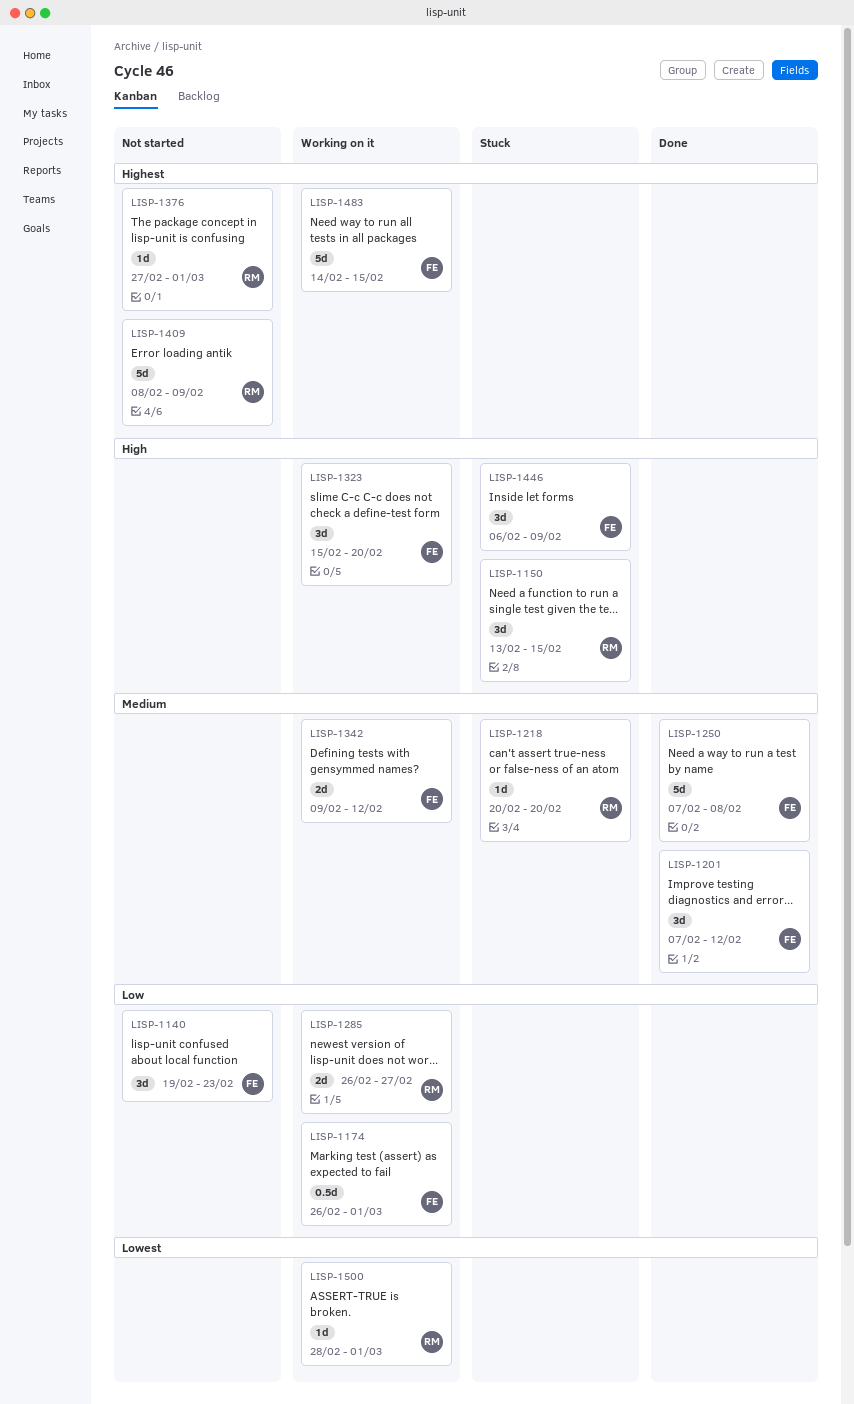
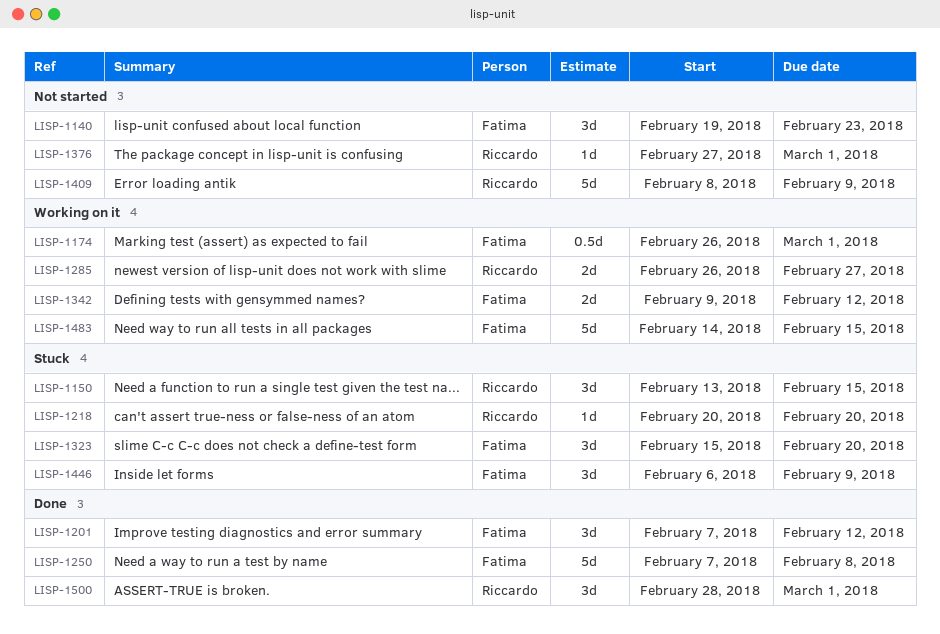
LISP-1323, status: Working on it -> Stuck
LISP-1500, status: Working on it -> Done
LISP-1500, estimate: 1d -> 3d

